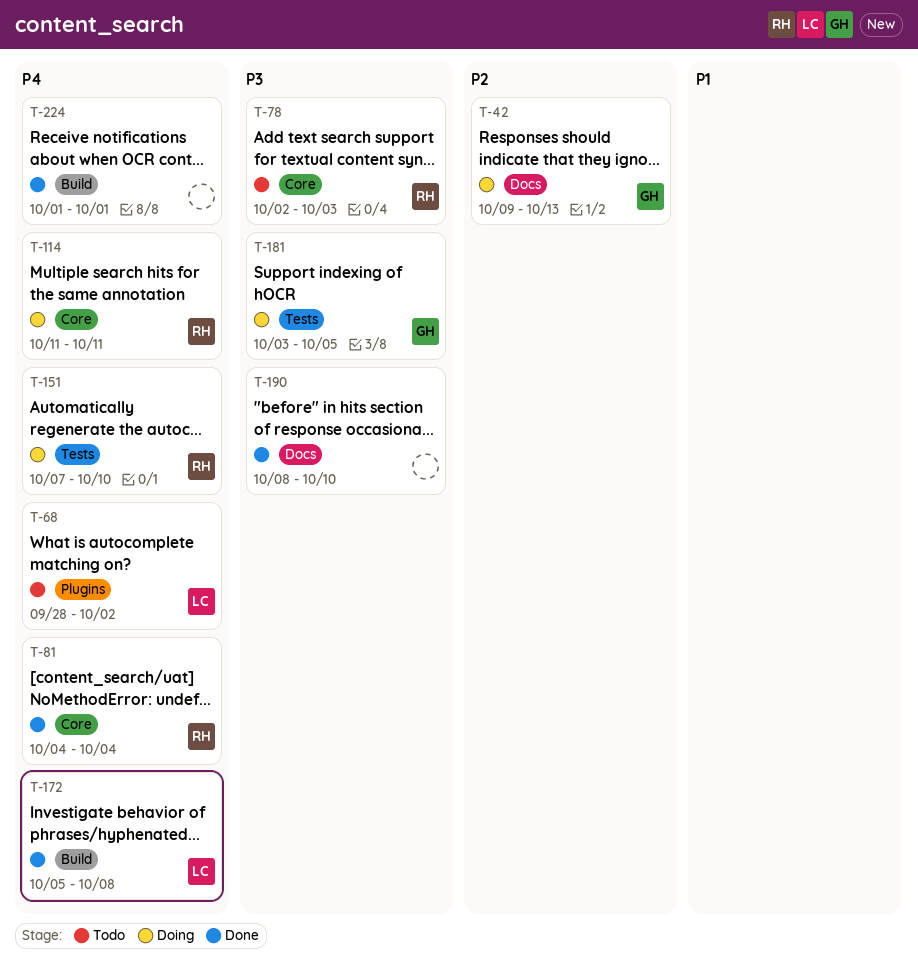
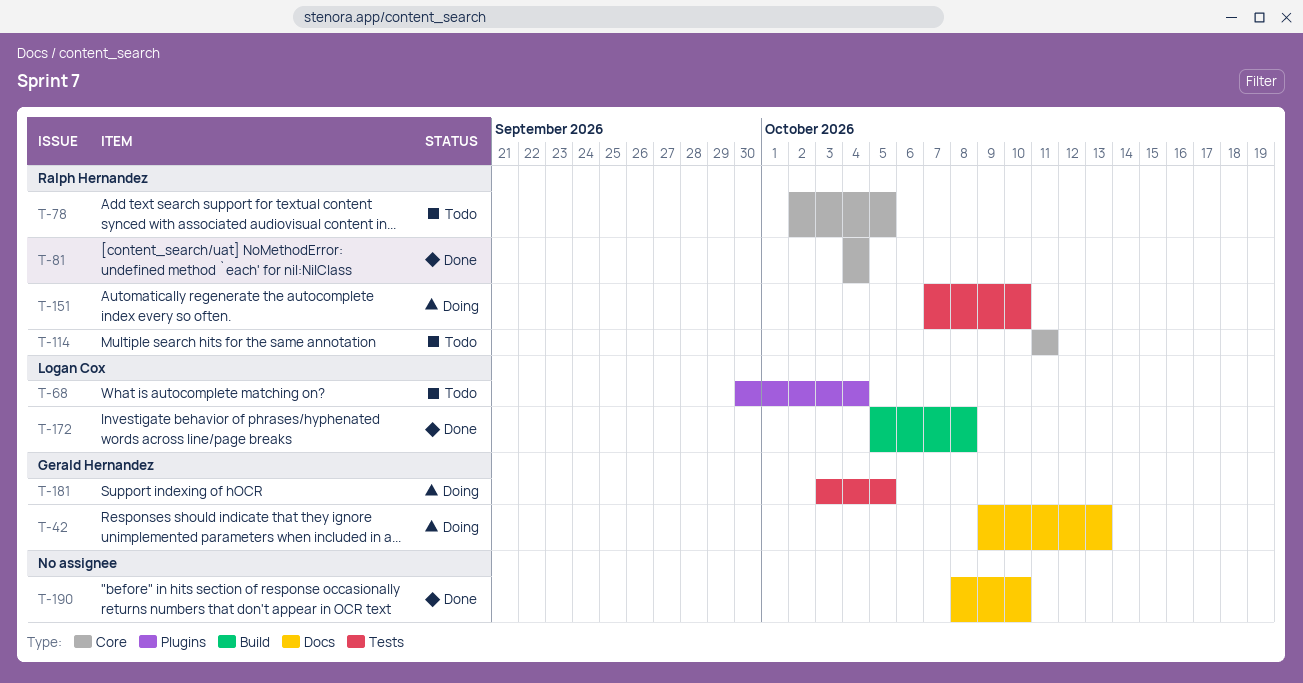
T-68, start: Sep 28 -> Sep 30
T-68, due: Oct 2 -> Oct 4
T-78, due: Oct 3 -> Oct 5
T-114, status: Doing -> Todo
T-224: present -> none

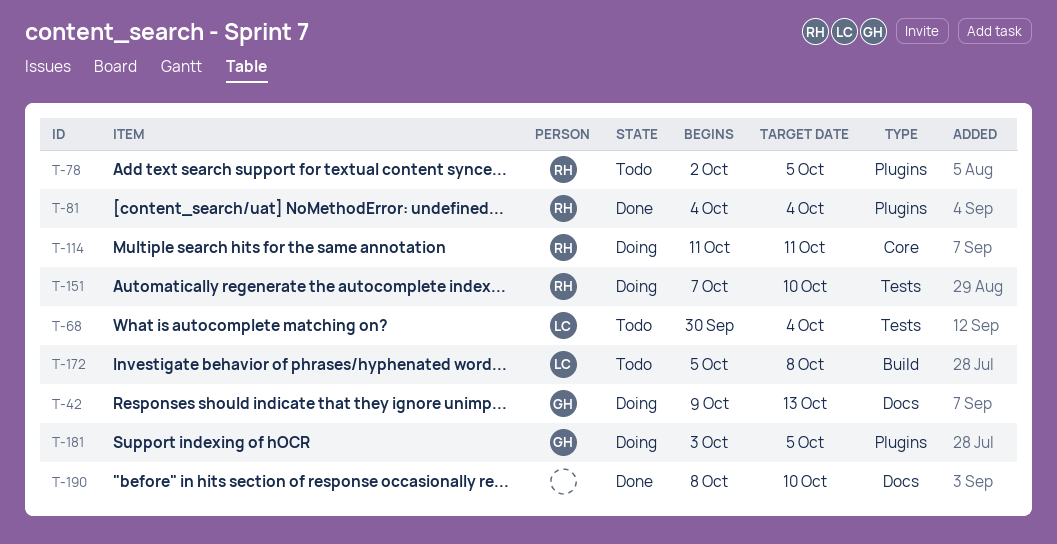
T-68, label: Plugins -> Tests
T-78, label: Core -> Plugins
T-81, label: Core -> Plugins
T-114, status: Todo -> Doing
T-172, status: Done -> Todo
T-181, label: Tests -> Plugins

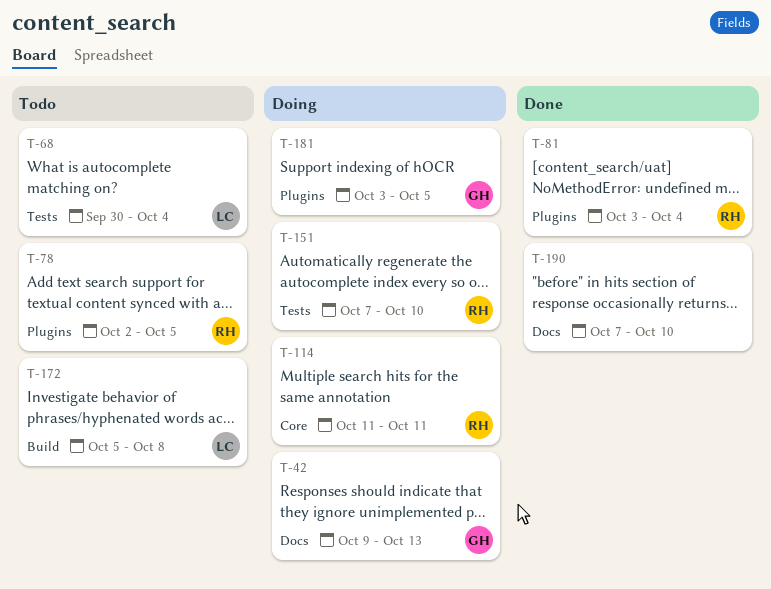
T-81, start: Oct 4 -> Oct 3
T-190, start: Oct 8 -> Oct 7

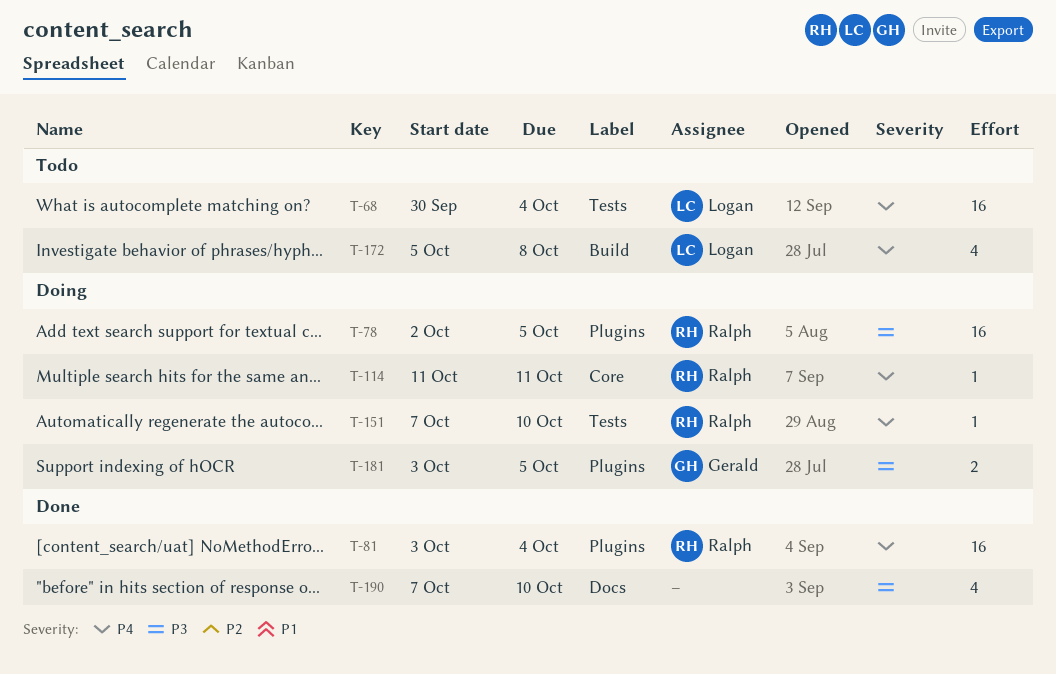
T-42: present -> none
T-78, status: Todo -> Doing

